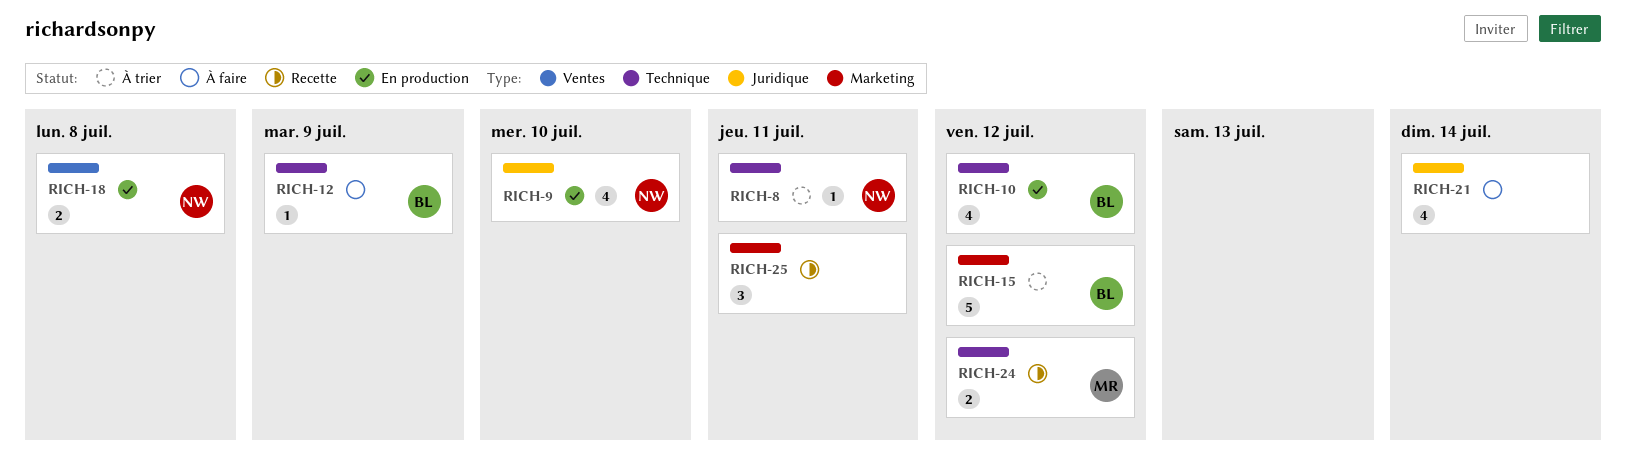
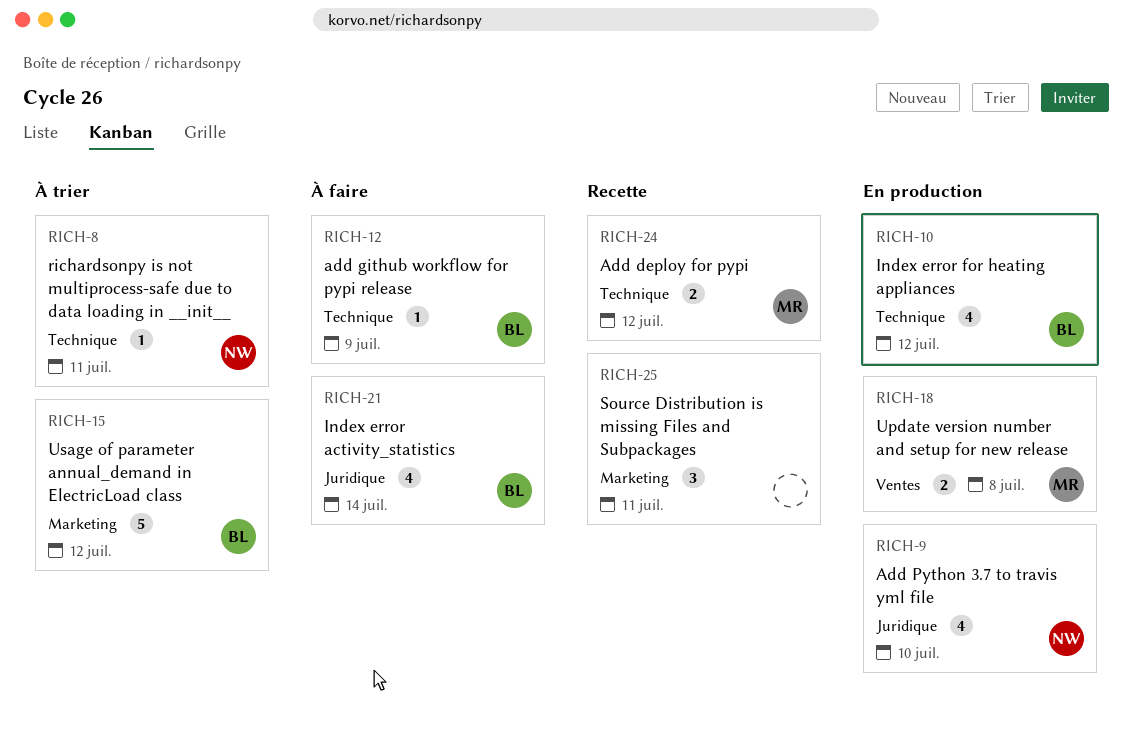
RICH-18, owner: NW -> MR
RICH-21, owner: none -> BL

